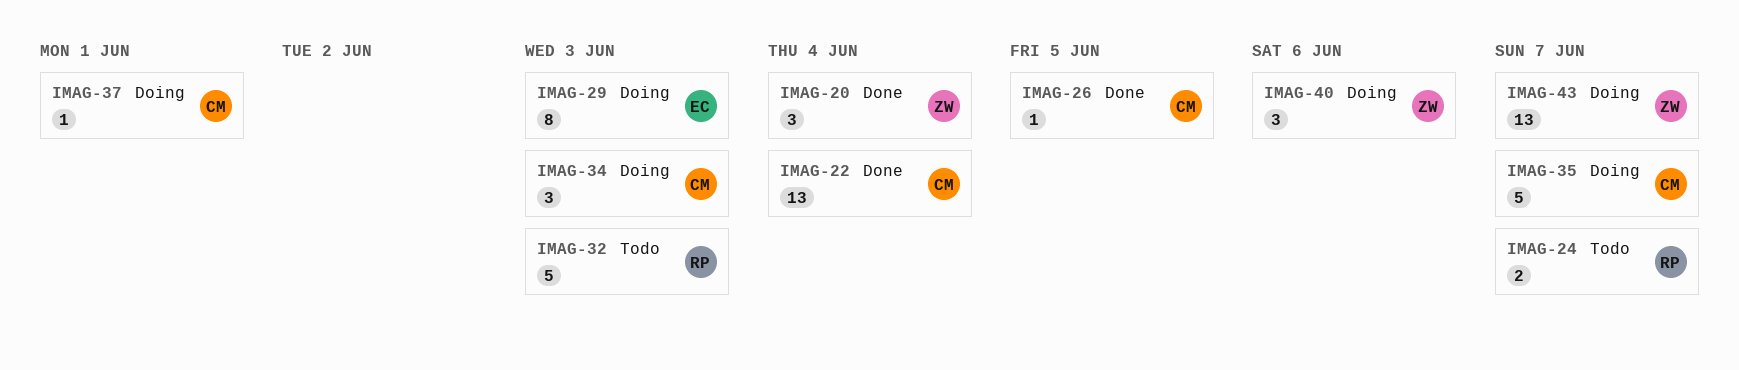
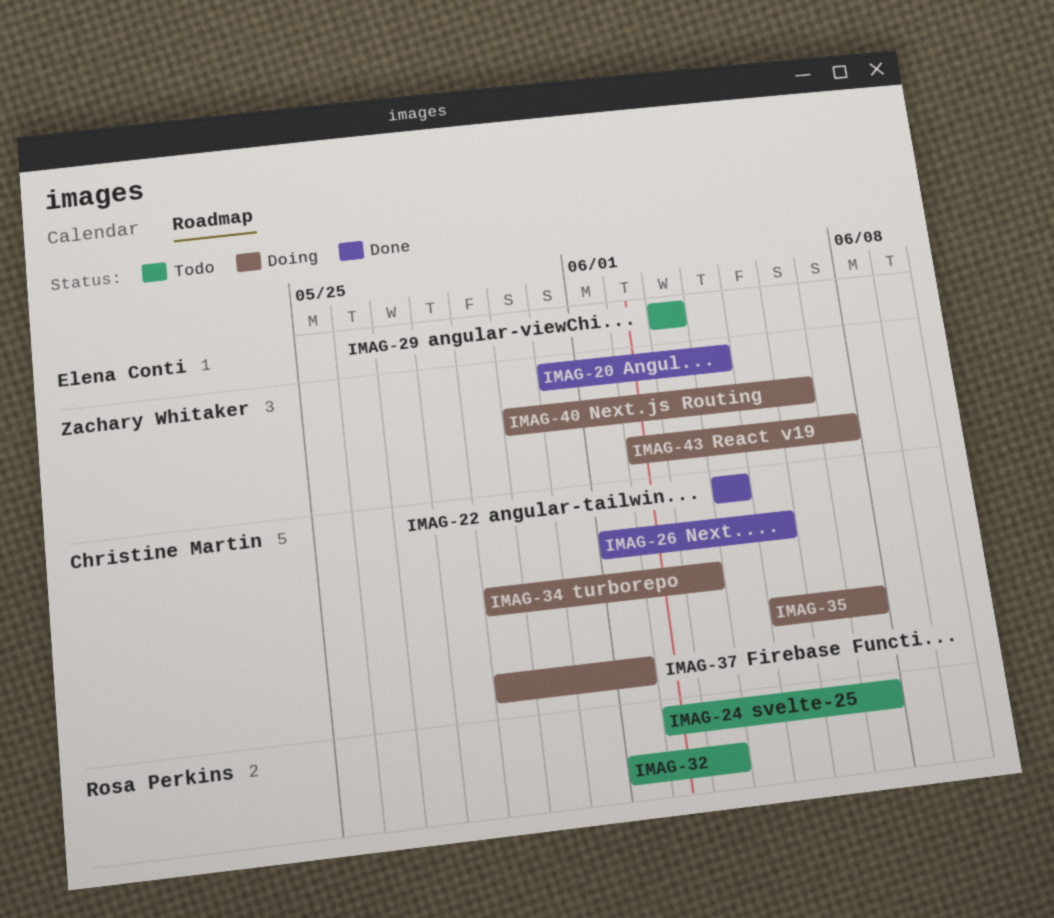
IMAG-29, status: Doing -> Todo

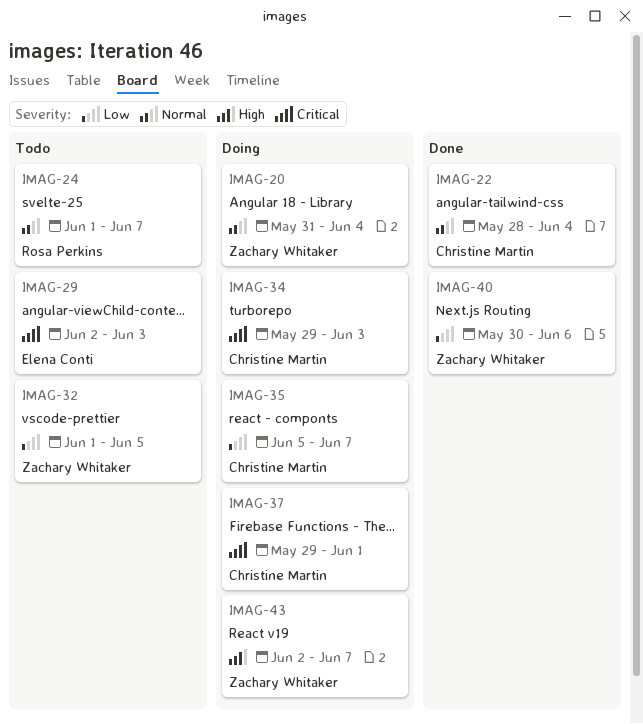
IMAG-20, status: Done -> Doing
IMAG-22, start: Jun 4 -> May 28
IMAG-24, start: Jun 2 -> Jun 1
IMAG-26: present -> none
IMAG-29, start: Jun 3 -> Jun 2
IMAG-32, owner: Rosa Perkins -> Zachary Whitaker
IMAG-32, due: Jun 3 -> Jun 5
IMAG-40, status: Doing -> Done

